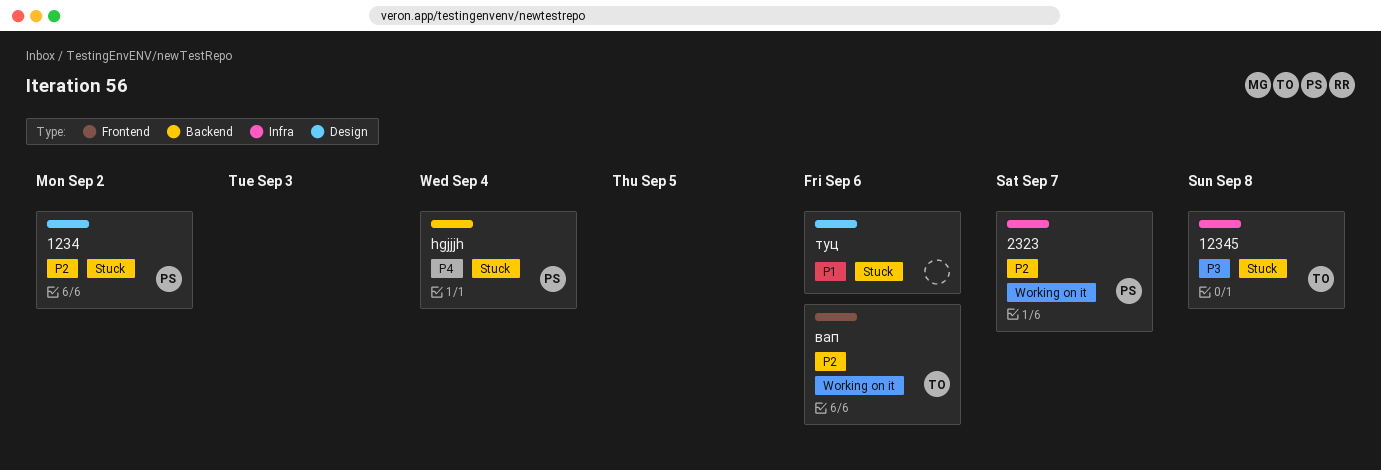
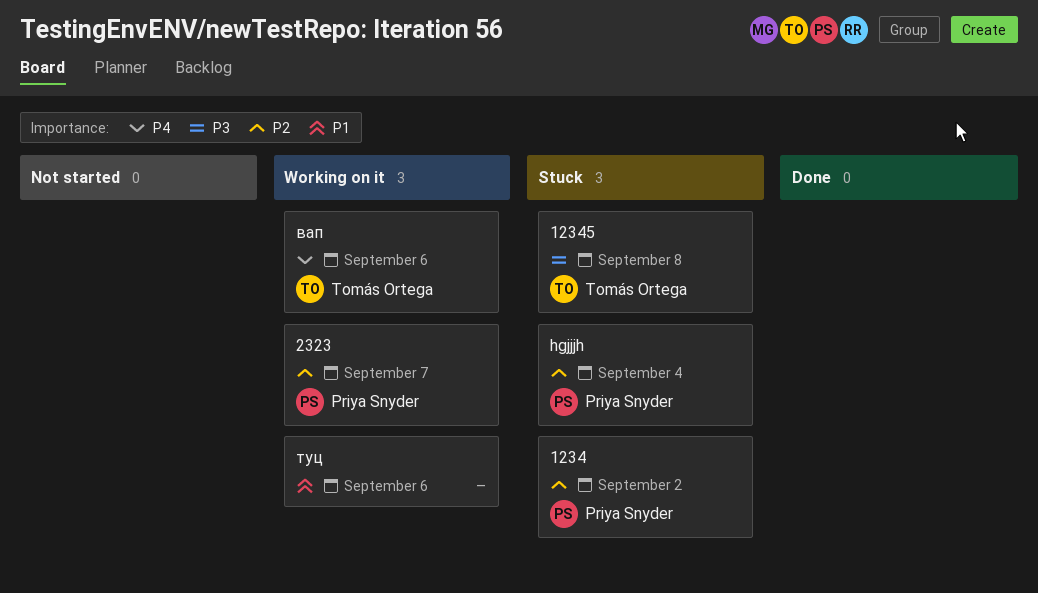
hgjjjh, priority: P4 -> P2
вап, priority: P2 -> P4
туц, status: Stuck -> Working on it

